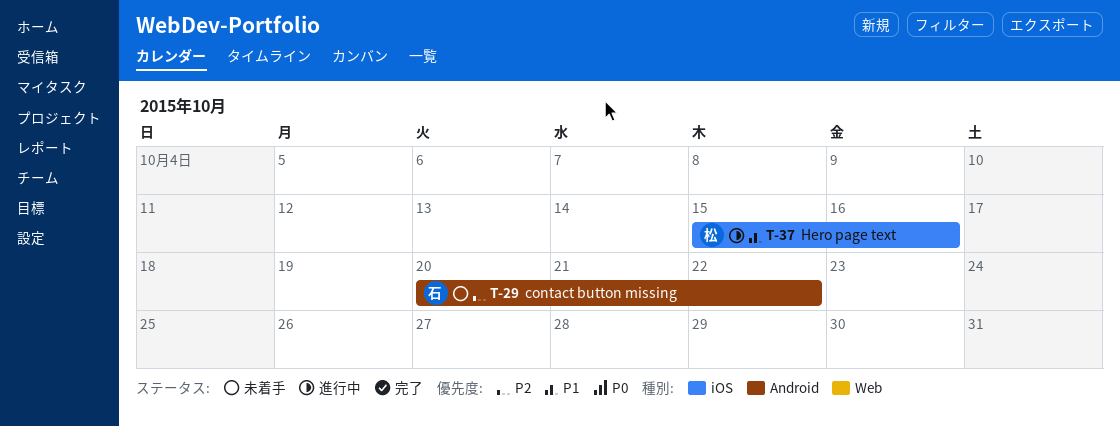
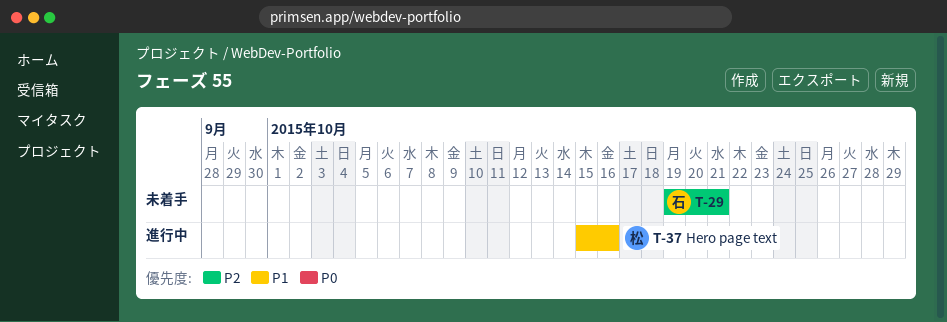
T-29, start: Oct 20 -> Oct 19
T-29, due: Oct 22 -> Oct 21

